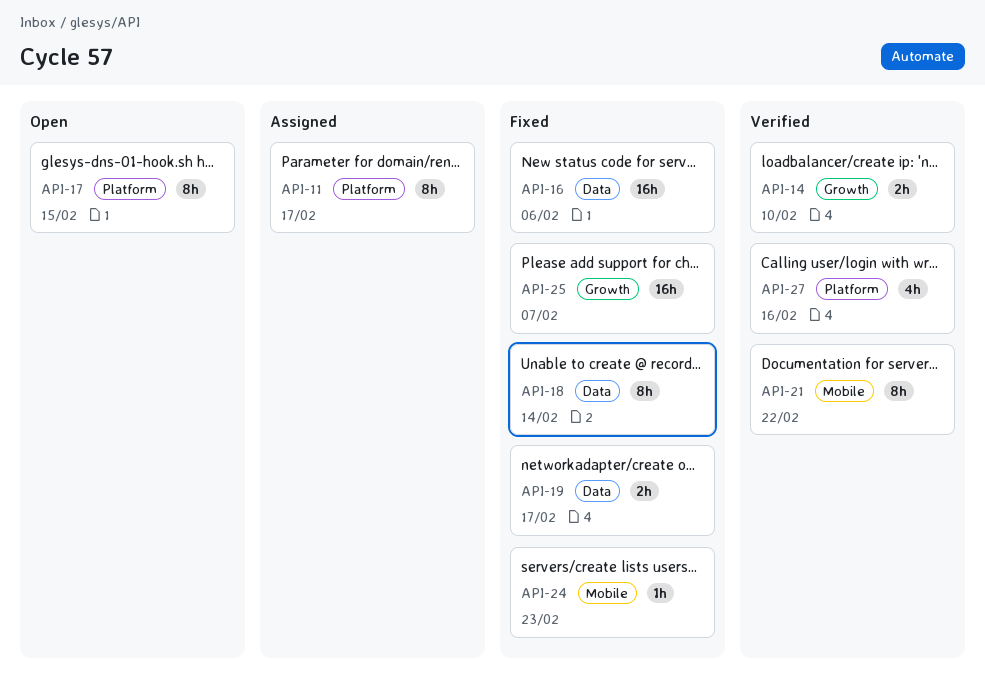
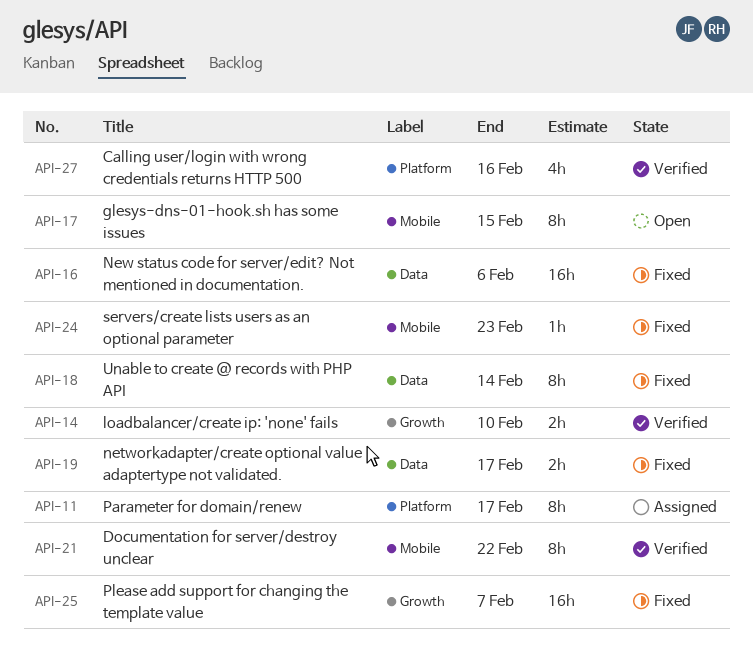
API-17, label: Platform -> Mobile

